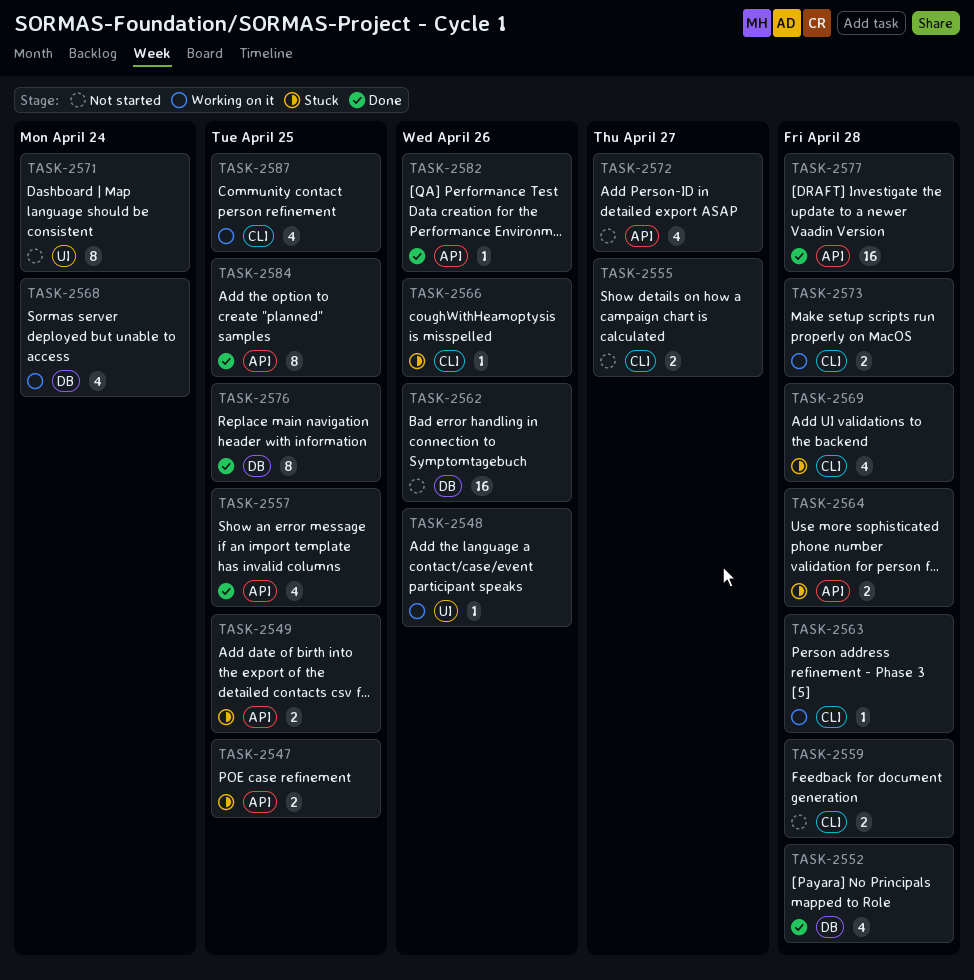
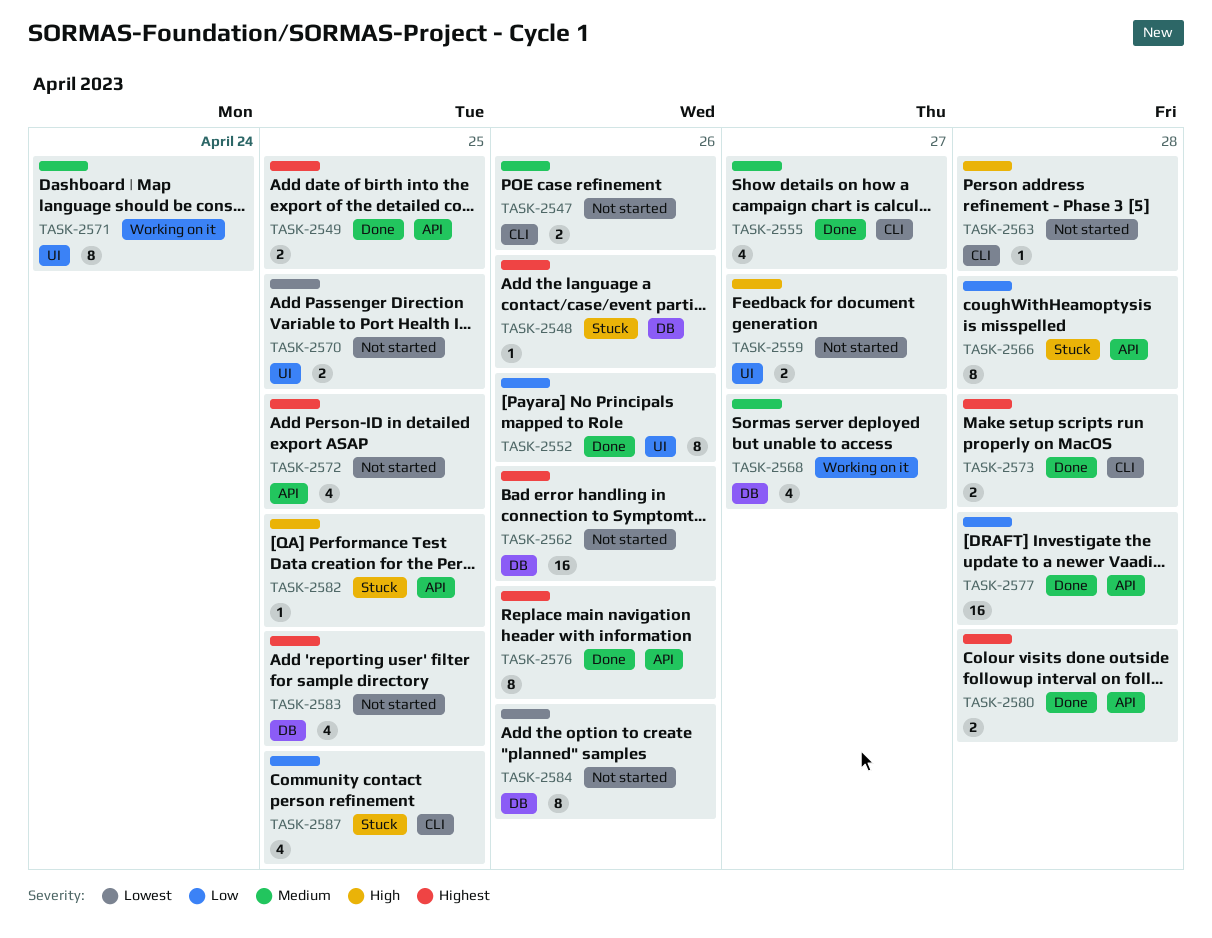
TASK-2547, status: Stuck -> Not started
TASK-2547, label: API -> CLI
TASK-2547, due: Apr 25 -> Apr 26
TASK-2548, status: Working on it -> Stuck
TASK-2548, label: UI -> DB
TASK-2549, status: Stuck -> Done
TASK-2552, label: DB -> UI
TASK-2552, estimate: 4 -> 8
TASK-2552, due: Apr 28 -> Apr 26
TASK-2555, status: Not started -> Done
TASK-2555, estimate: 2 -> 4
TASK-2557: present -> none
TASK-2559, label: CLI -> UI
TASK-2559, due: Apr 28 -> Apr 27
TASK-2563, status: Working on it -> Not started
TASK-2564: present -> none
TASK-2566, label: CLI -> API
TASK-2566, estimate: 1 -> 8
TASK-2566, due: Apr 26 -> Apr 28
TASK-2568, due: Apr 24 -> Apr 27
TASK-2569: present -> none
TASK-2570: none -> present
TASK-2571, status: Not started -> Working on it
TASK-2572, due: Apr 27 -> Apr 25
TASK-2573, status: Working on it -> Done
TASK-2576, label: DB -> API
TASK-2576, due: Apr 25 -> Apr 26
TASK-2580: none -> present
TASK-2582, status: Done -> Stuck
TASK-2582, due: Apr 26 -> Apr 25
TASK-2583: none -> present
TASK-2584, status: Done -> Not started
TASK-2584, label: API -> DB
TASK-2584, due: Apr 25 -> Apr 26
TASK-2587, status: Working on it -> Stuck

